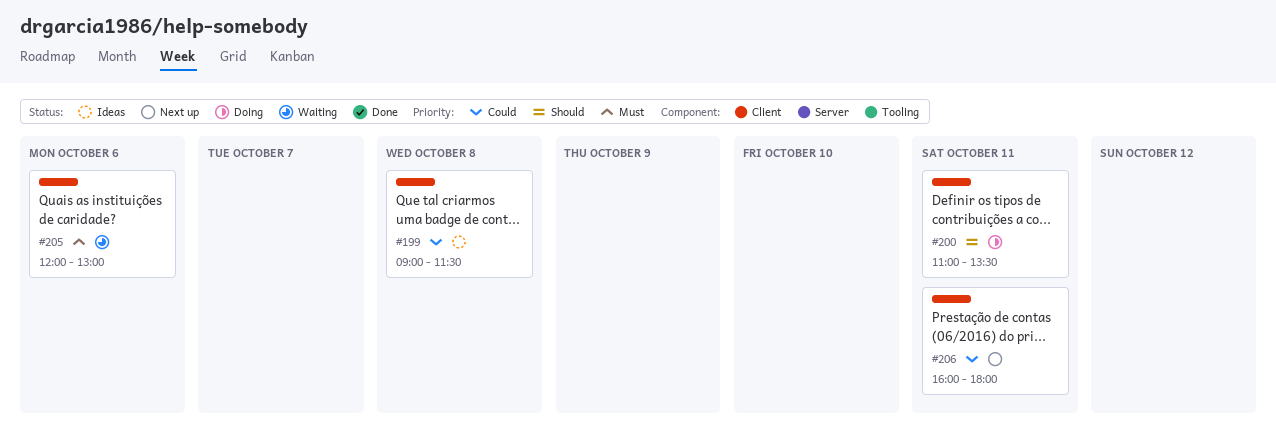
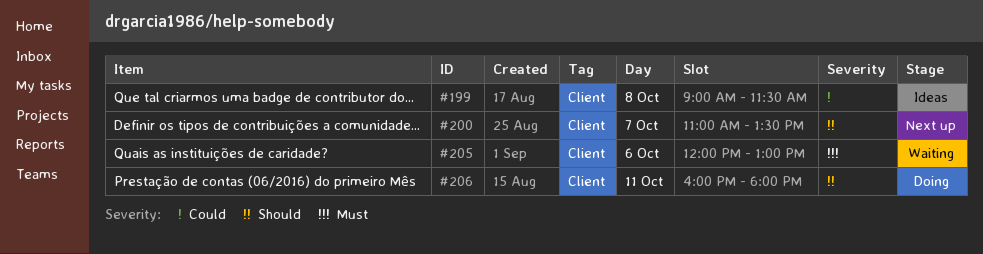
#200, status: Doing -> Next up
#200, day: Oct 11 -> Oct 7
#206, status: Next up -> Doing
#206, priority: Could -> Should

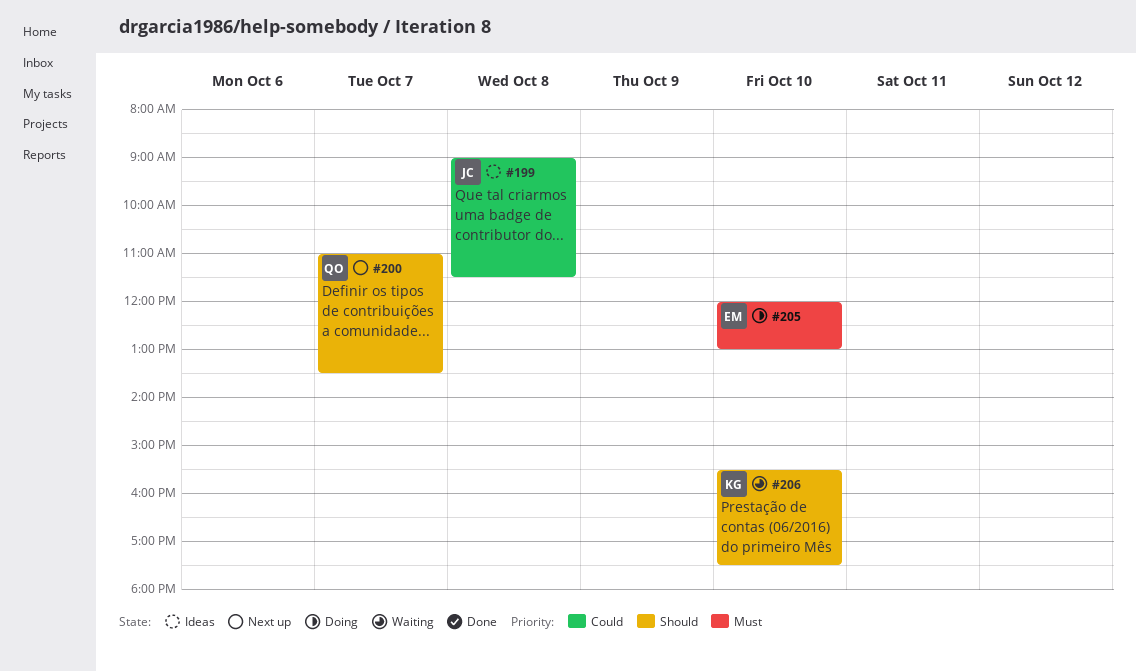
#205, status: Waiting -> Doing
#205, day: Oct 6 -> Oct 10
#206, status: Doing -> Waiting
#206, day: Oct 11 -> Oct 10
#206, begins: 16:00 -> 15:30
#206, ends: 18:00 -> 17:30

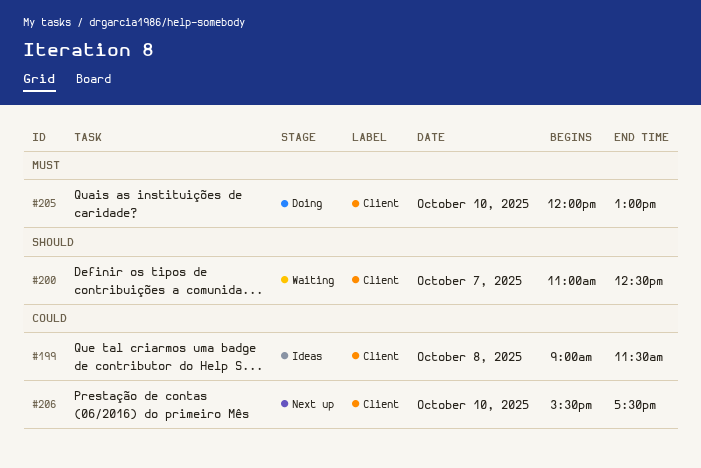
#200, status: Next up -> Waiting
#200, ends: 13:30 -> 12:30
#206, status: Waiting -> Next up
#206, priority: Should -> Could

